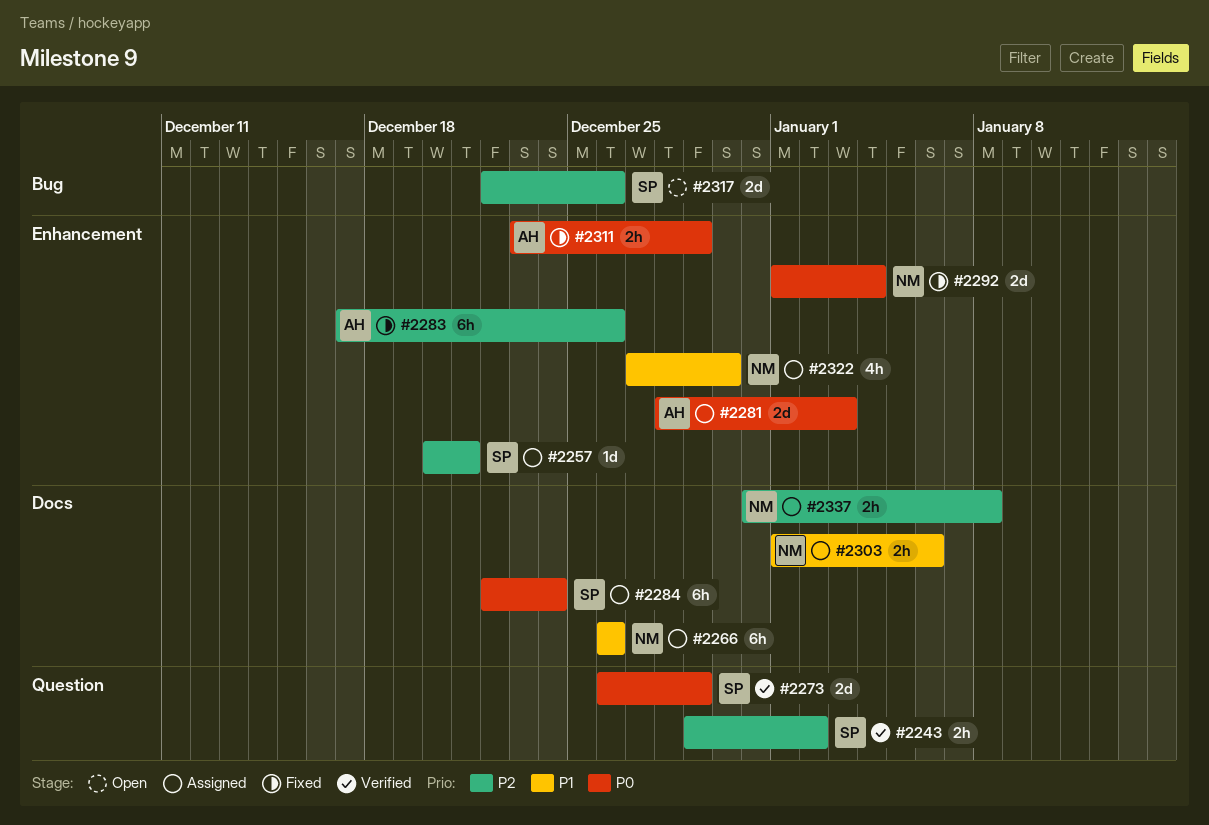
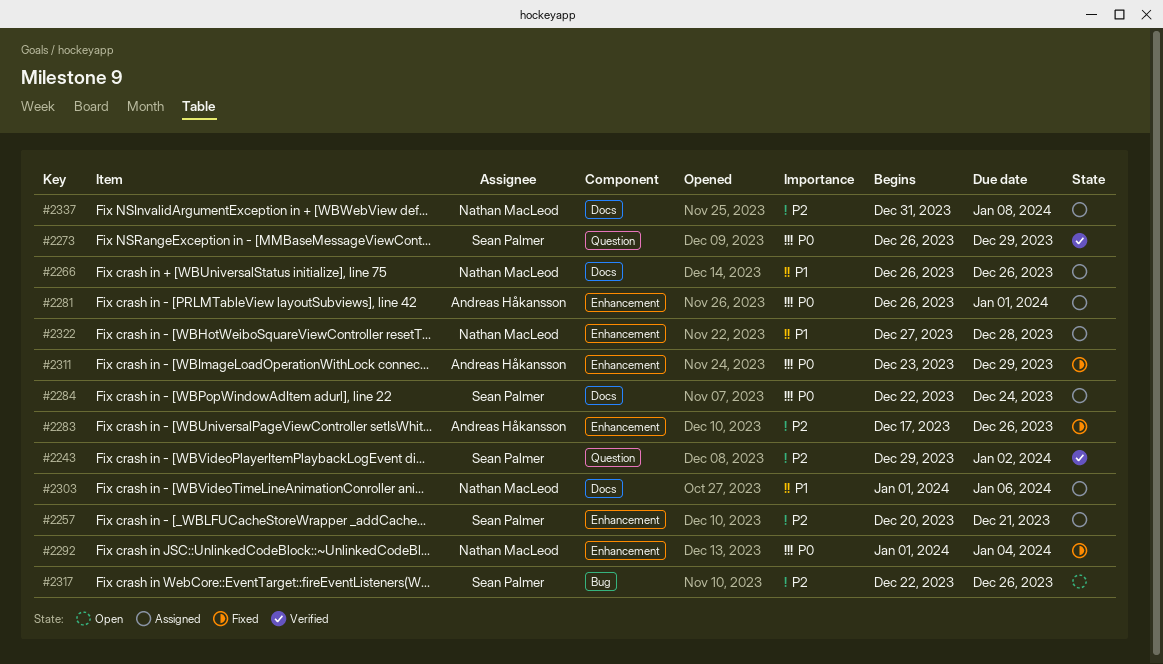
#2281, start: Dec 28 -> Dec 26
#2281, due: Jan 3 -> Jan 1
#2322, due: Dec 30 -> Dec 28

